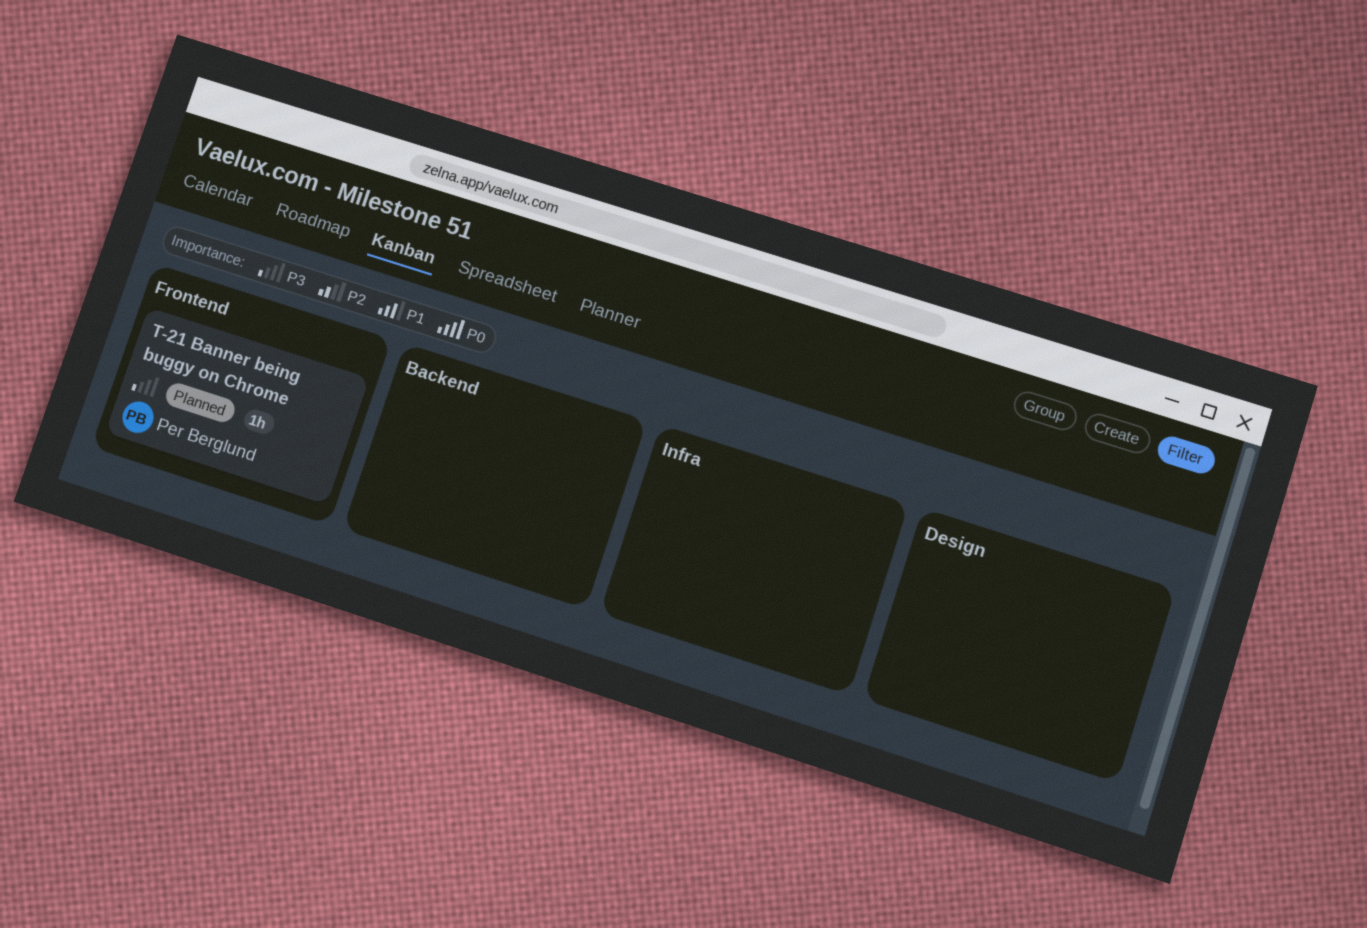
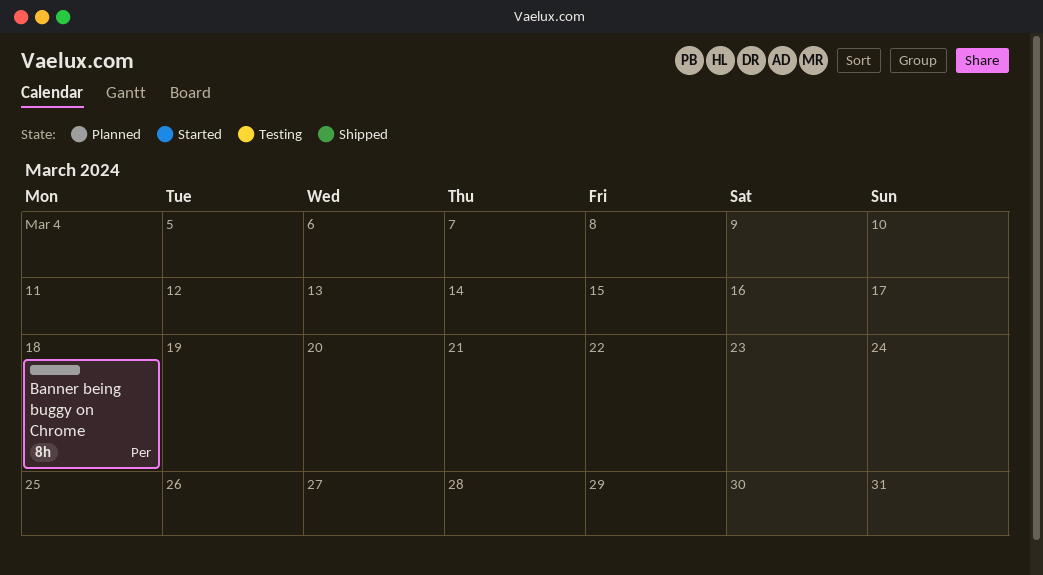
Banner being buggy on Chrome, estimate: 1h -> 8h

